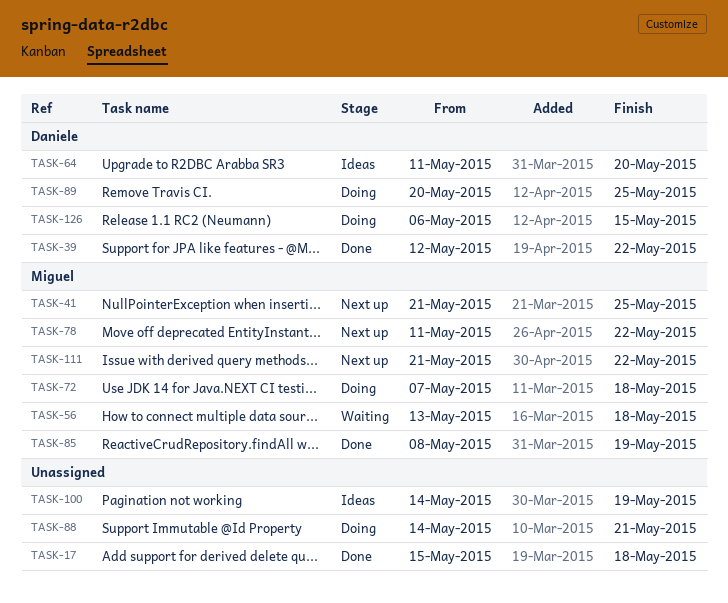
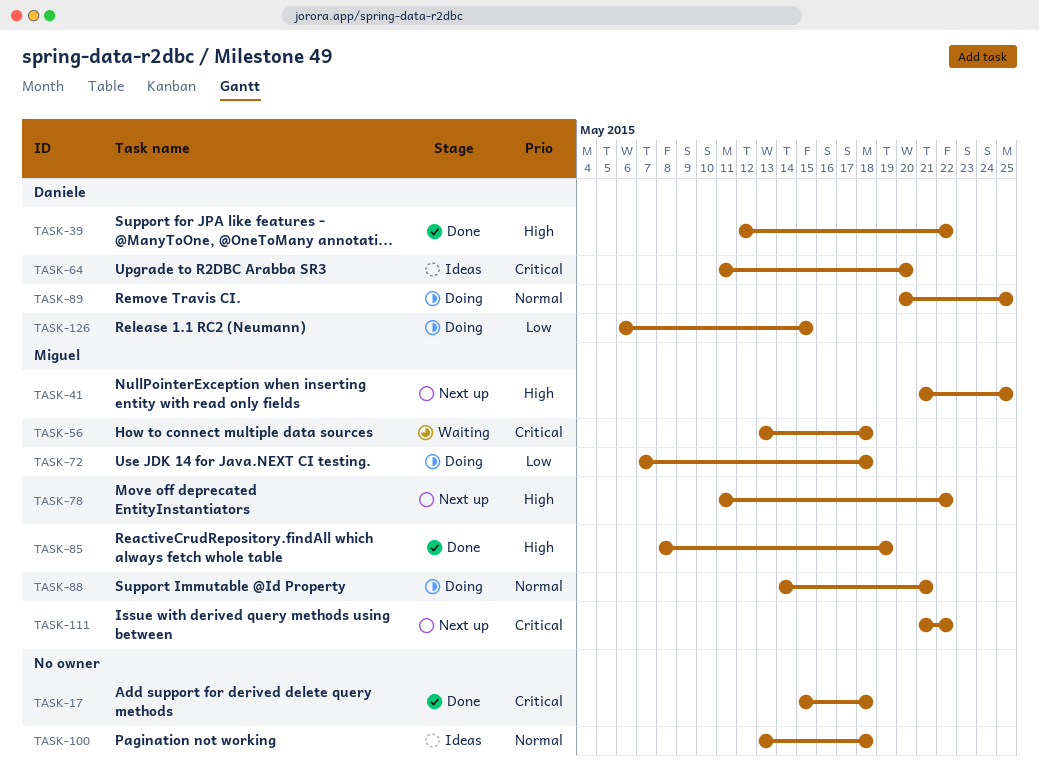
TASK-88, owner: none -> Miguel
TASK-100, start: May 14 -> May 13
TASK-100, due: May 19 -> May 18

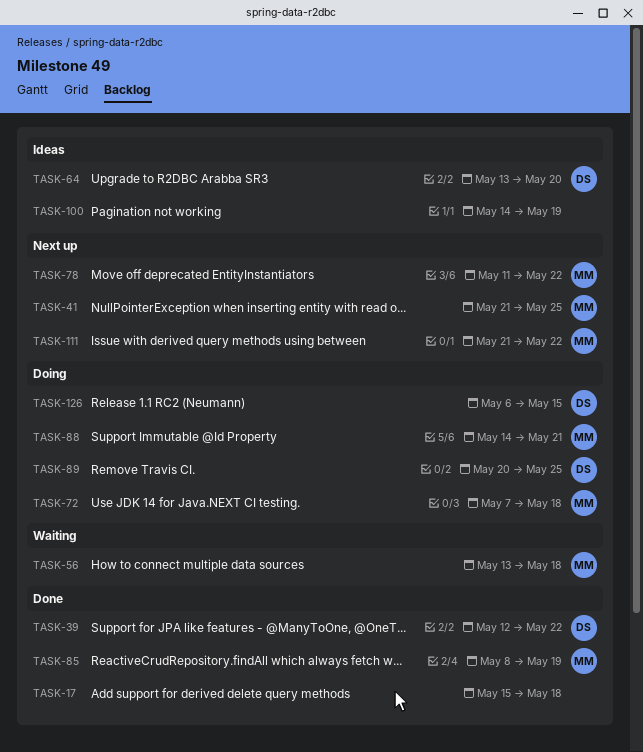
TASK-64, start: May 11 -> May 13
TASK-100, start: May 13 -> May 14
TASK-100, due: May 18 -> May 19

